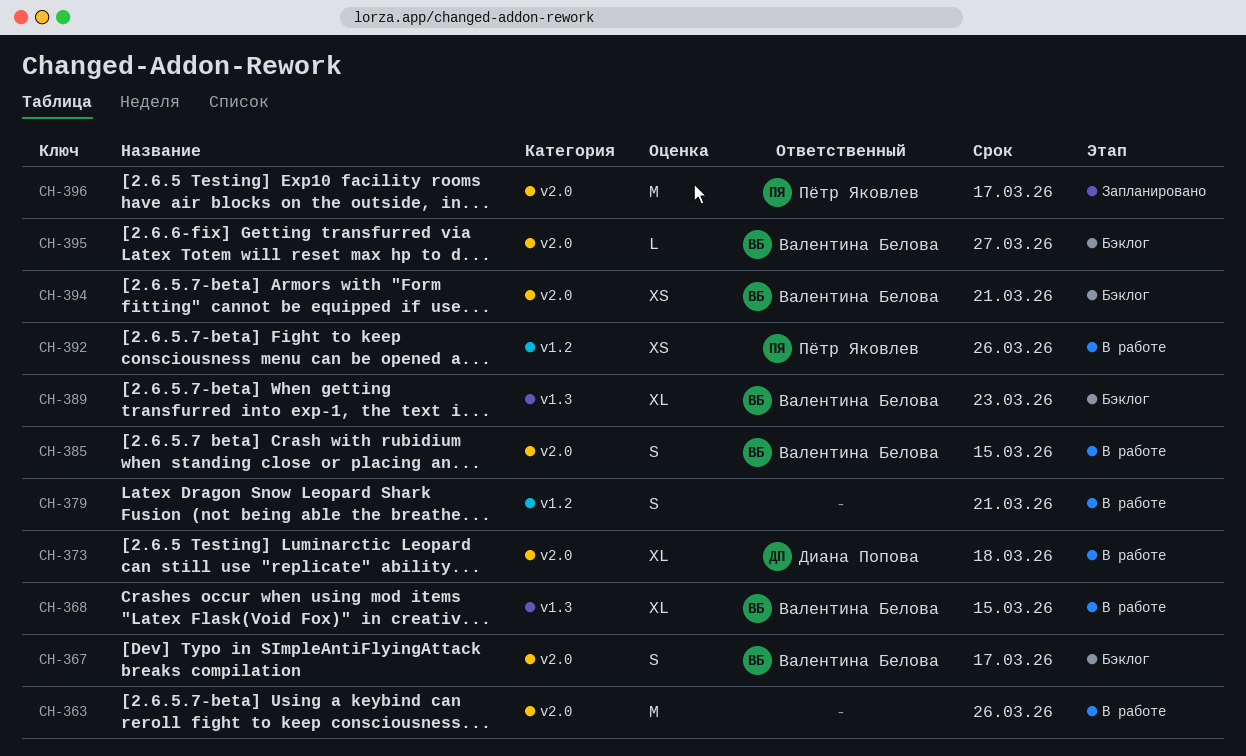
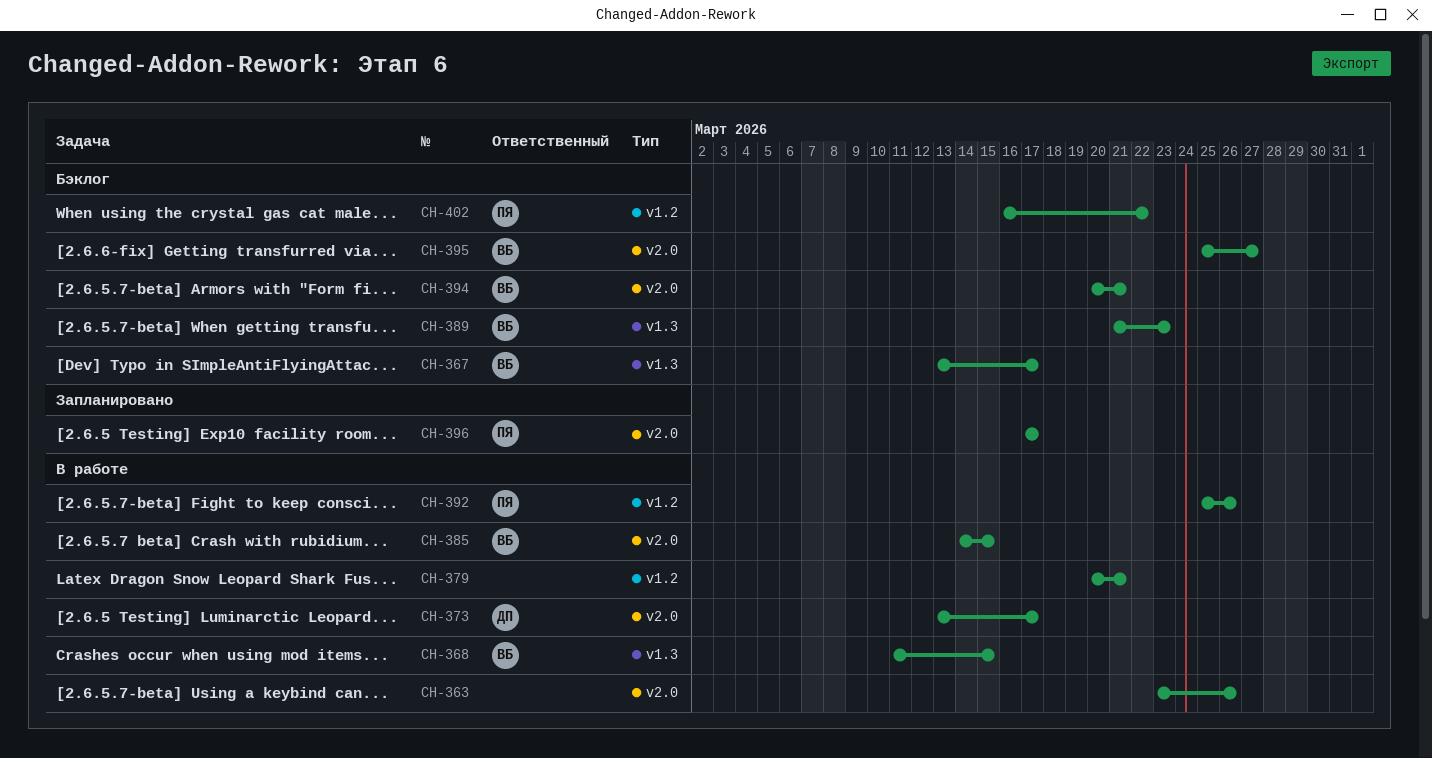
CH-367, label: v2.0 -> v1.3
CH-373, due: Mar 18 -> Mar 17
CH-402: none -> present

